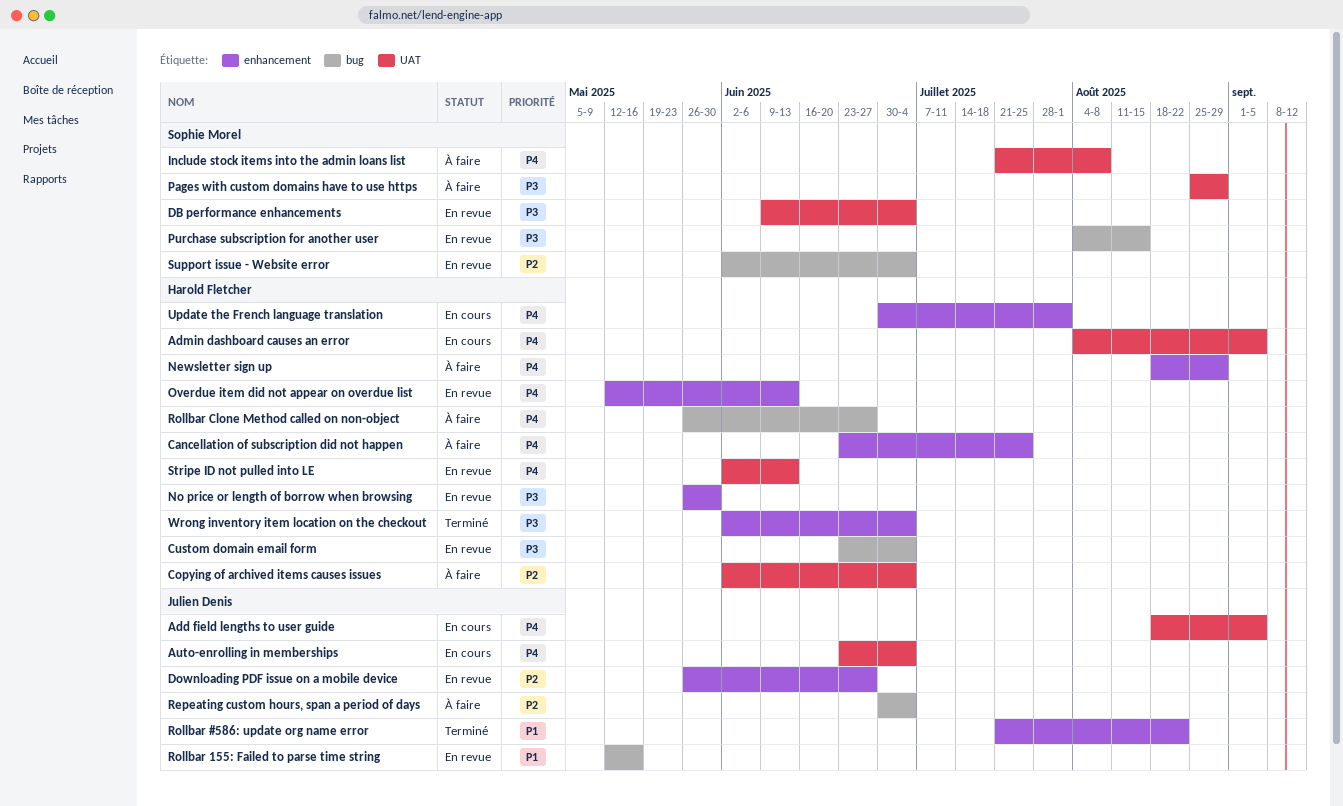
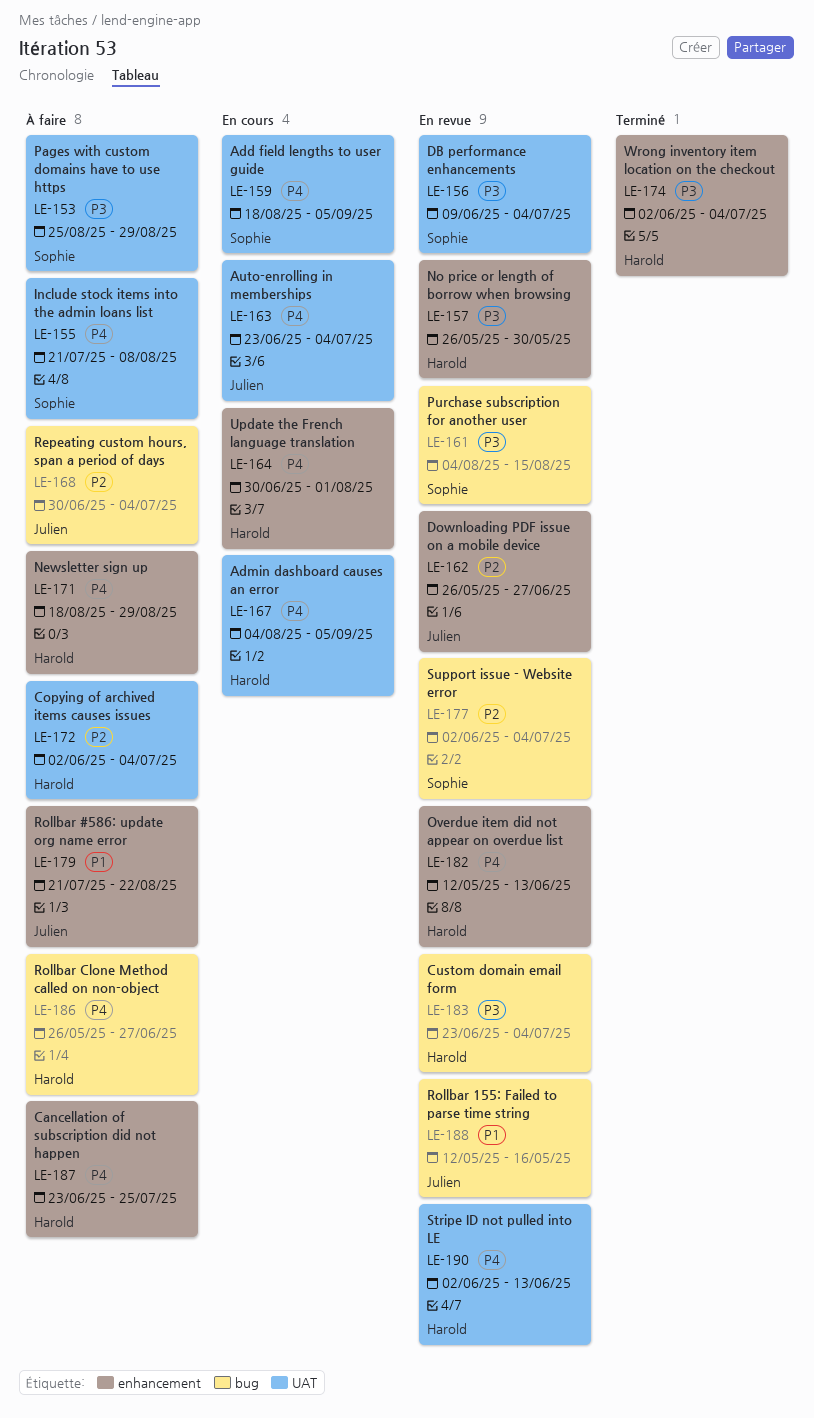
Add field lengths to user guide, owner: Julien Denis -> Sophie Morel
Rollbar #586: update org name error, status: Terminé -> À faire

